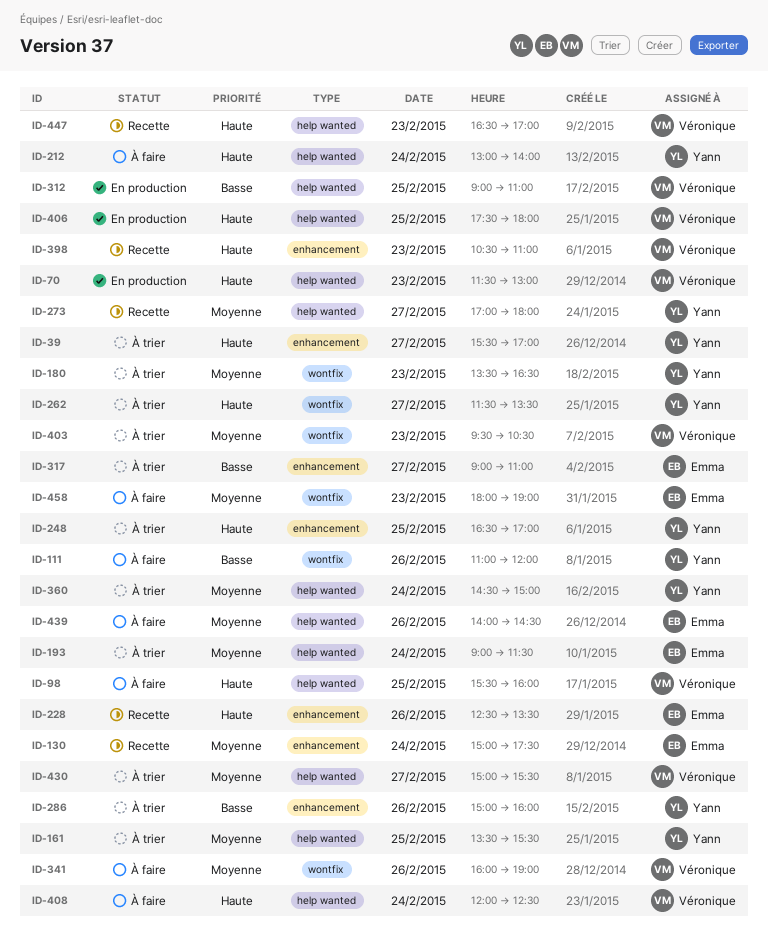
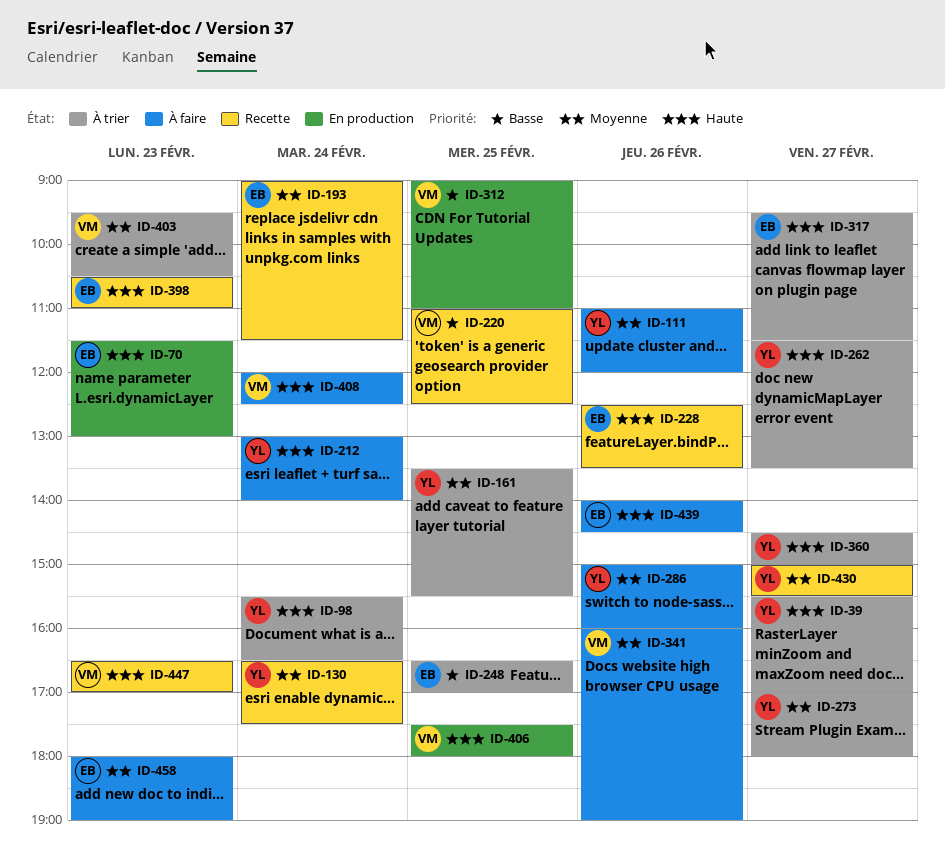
ID-70, owner: Véronique -> Emma
ID-98, status: À faire -> À trier
ID-98, owner: Véronique -> Yann
ID-98, day: Feb 25 -> Feb 24
ID-98, ends: 16:00 -> 16:30
ID-111, priority: Basse -> Moyenne
ID-130, owner: Emma -> Yann
ID-130, begins: 15:00 -> 16:30
ID-180: present -> none
ID-193, status: À trier -> Recette
ID-220: none -> present
ID-248, owner: Yann -> Emma
ID-248, priority: Haute -> Basse
ID-273, status: Recette -> À trier
ID-286, status: À trier -> À faire
ID-286, priority: Basse -> Moyenne
ID-317, priority: Basse -> Haute
ID-317, begins: 09:00 -> 09:30
ID-317, ends: 11:00 -> 11:30
ID-360, priority: Moyenne -> Haute
ID-360, day: Feb 24 -> Feb 27
ID-398, owner: Véronique -> Emma
ID-430, status: À trier -> Recette
ID-430, owner: Véronique -> Yann
ID-439, priority: Moyenne -> Haute

